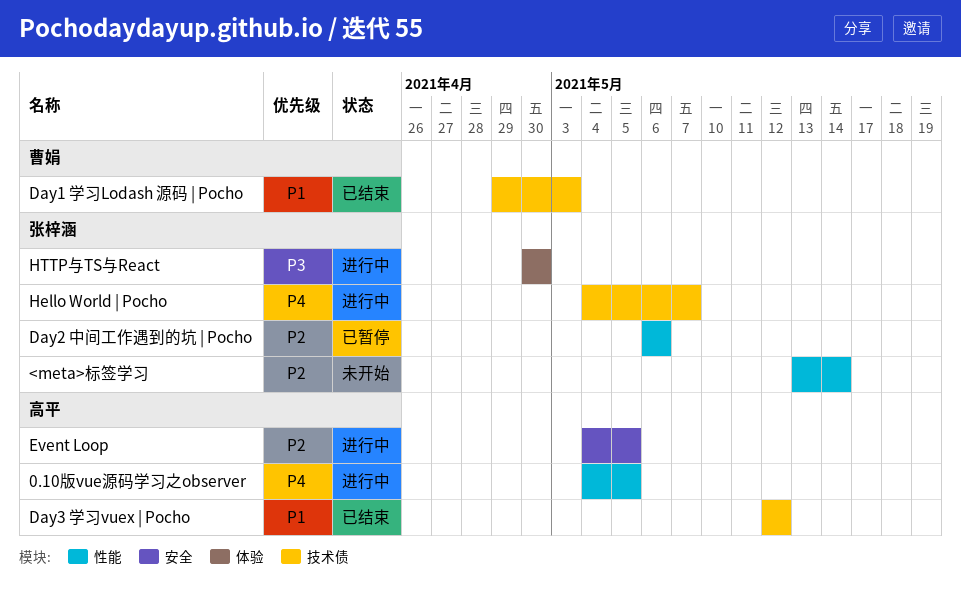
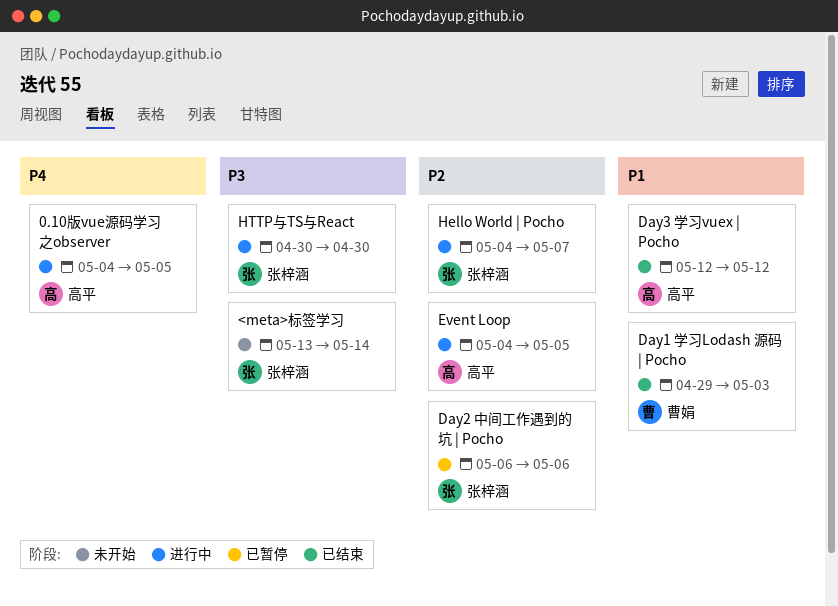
<meta>标签学习, priority: P2 -> P3
Hello World | Pocho, priority: P4 -> P2

